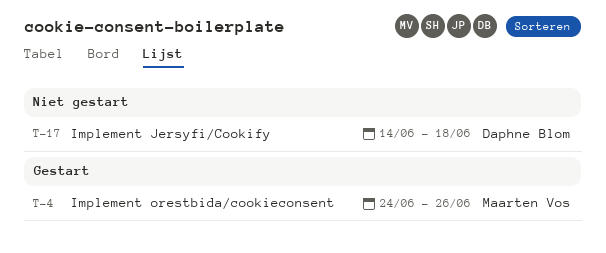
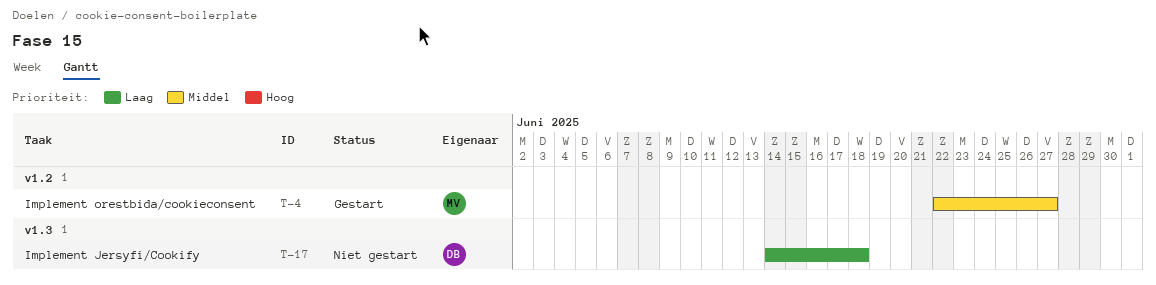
T-4, start: Jun 24 -> Jun 22
T-4, due: Jun 26 -> Jun 27

